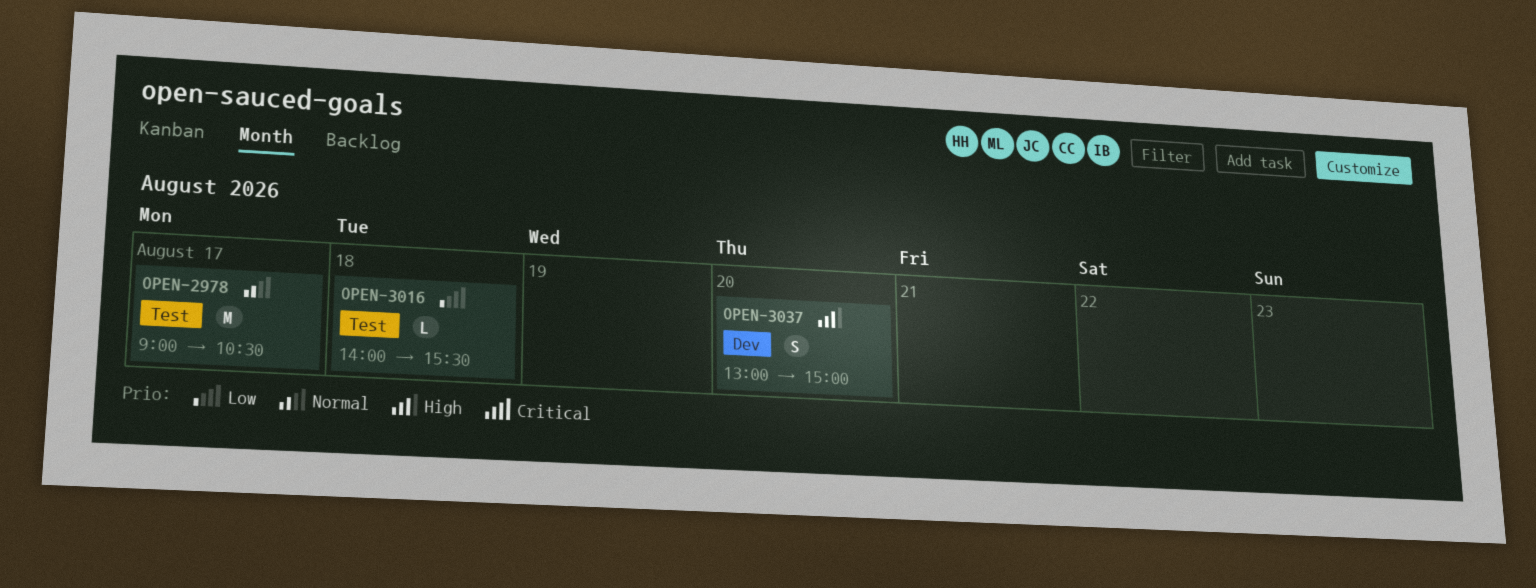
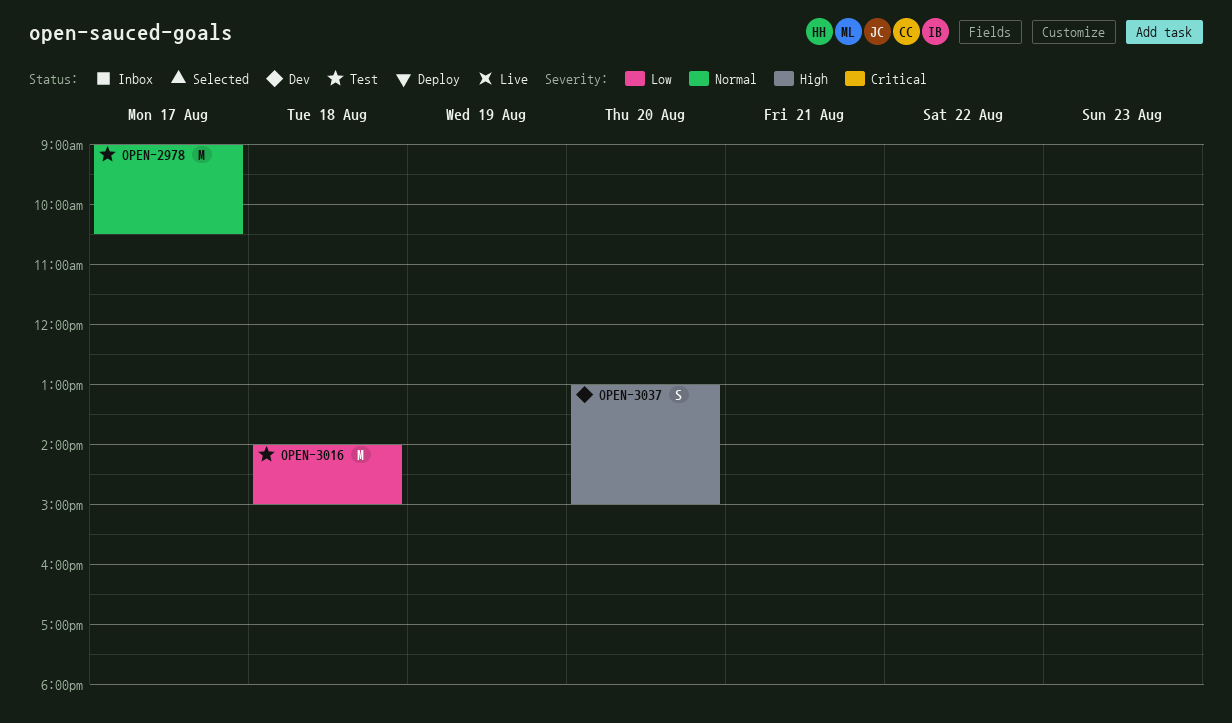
OPEN-3016, estimate: L -> M
OPEN-3016, ends: 15:30 -> 15:00

